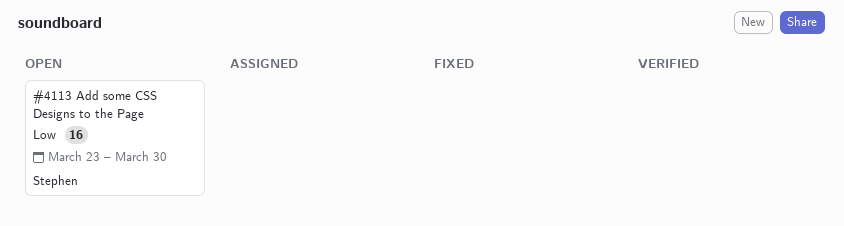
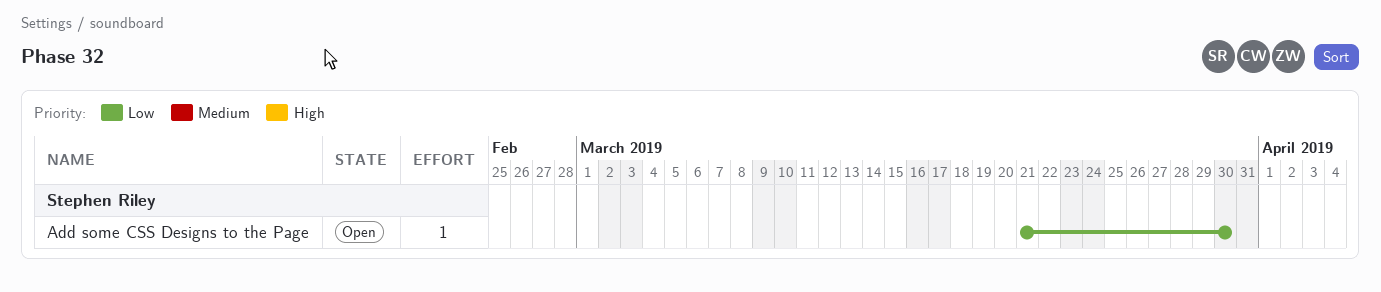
Add some CSS Designs to the Page, estimate: 16 -> 1
Add some CSS Designs to the Page, start: Mar 23 -> Mar 21

